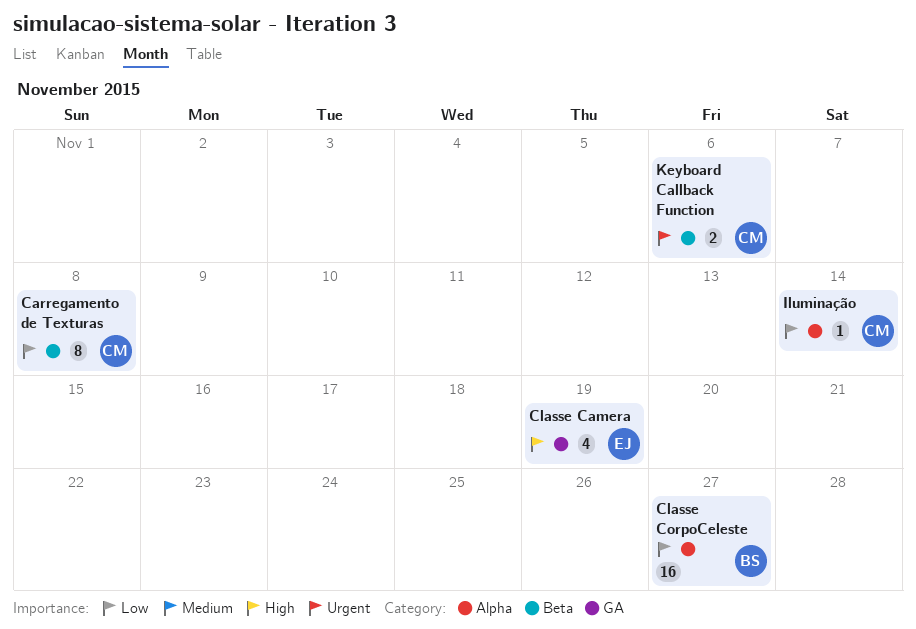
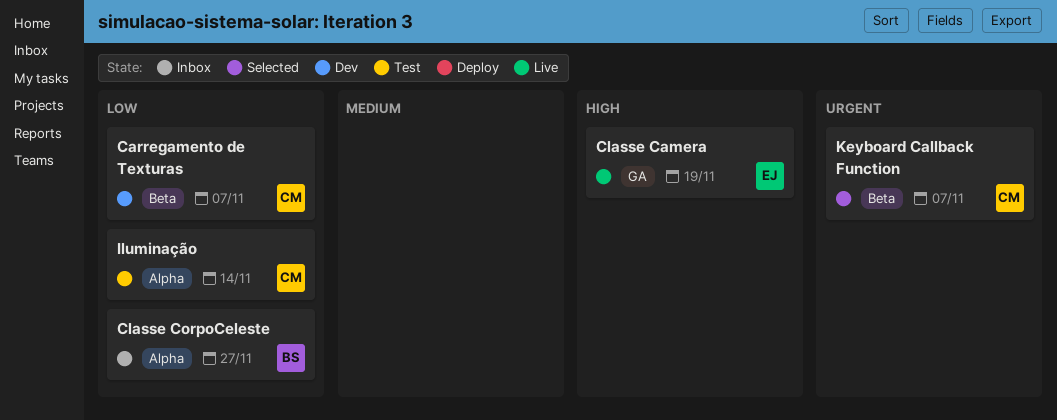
Carregamento de Texturas, due: Nov 8 -> Nov 7
Keyboard Callback Function, due: Nov 6 -> Nov 7

